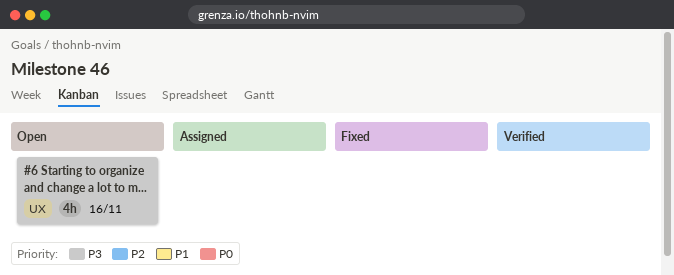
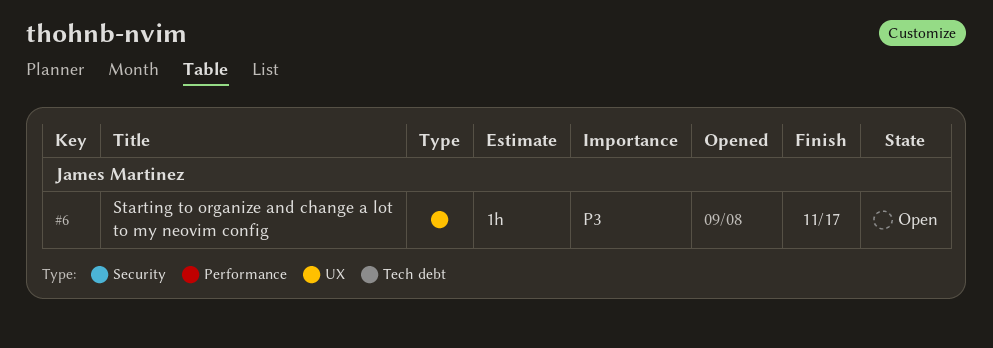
#6, estimate: 4h -> 1h
#6, due: Nov 16 -> Nov 17

